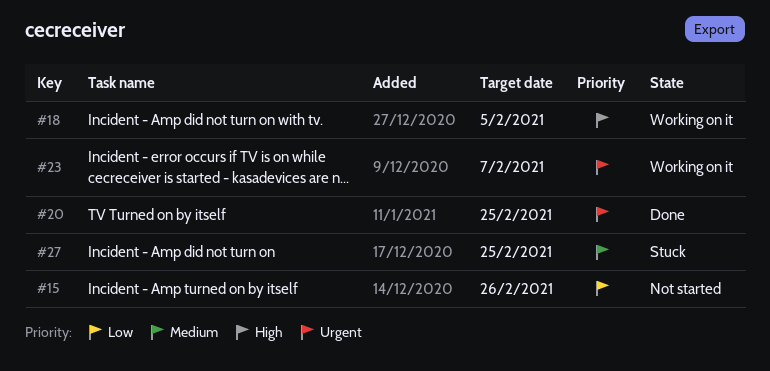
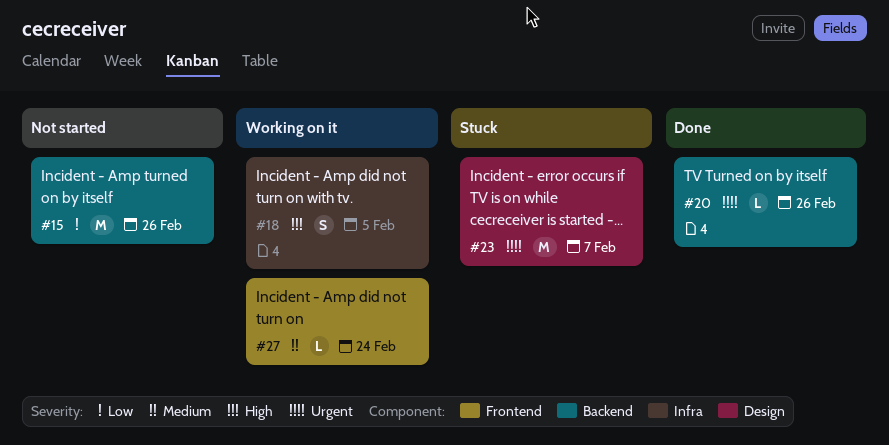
#20, due: Feb 25 -> Feb 26
#23, status: Working on it -> Stuck
#27, status: Stuck -> Working on it
#27, due: Feb 25 -> Feb 24

